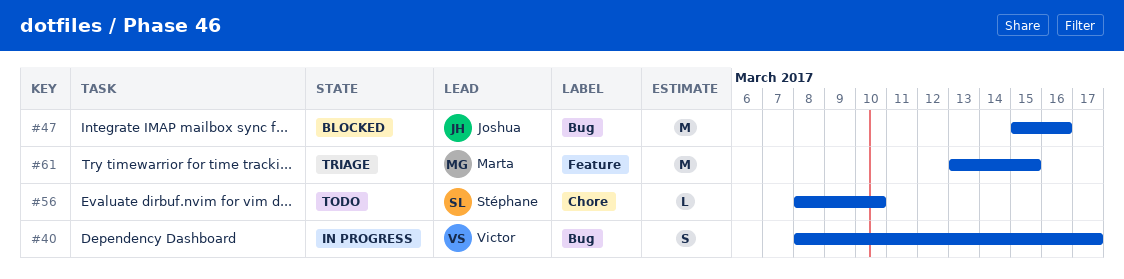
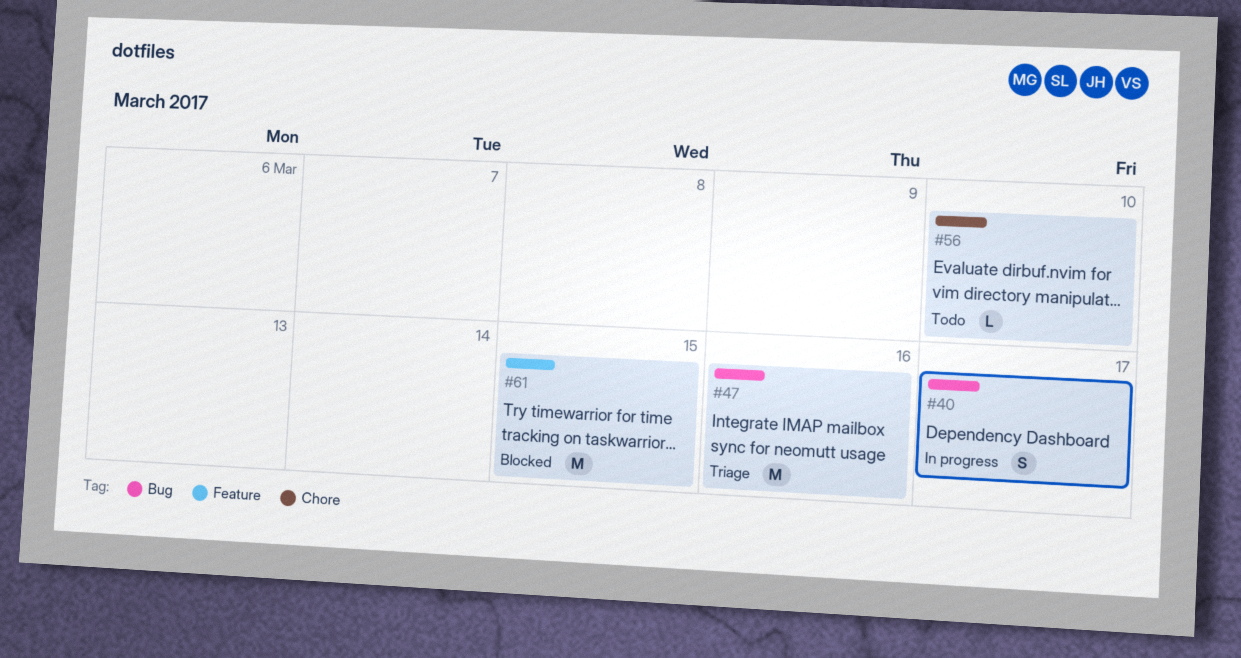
#47, status: Blocked -> Triage
#61, status: Triage -> Blocked

